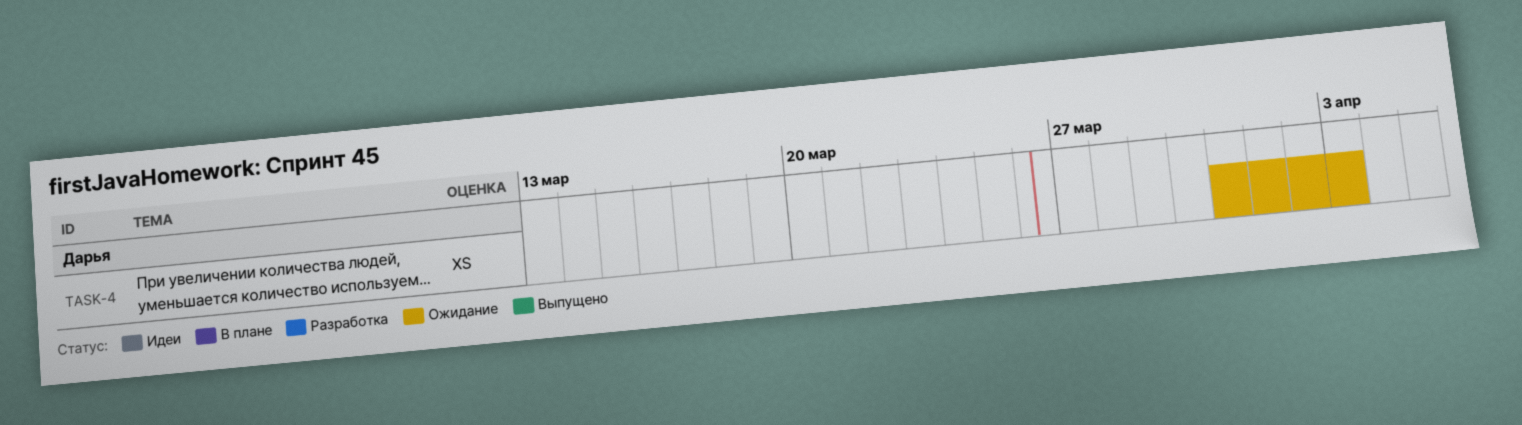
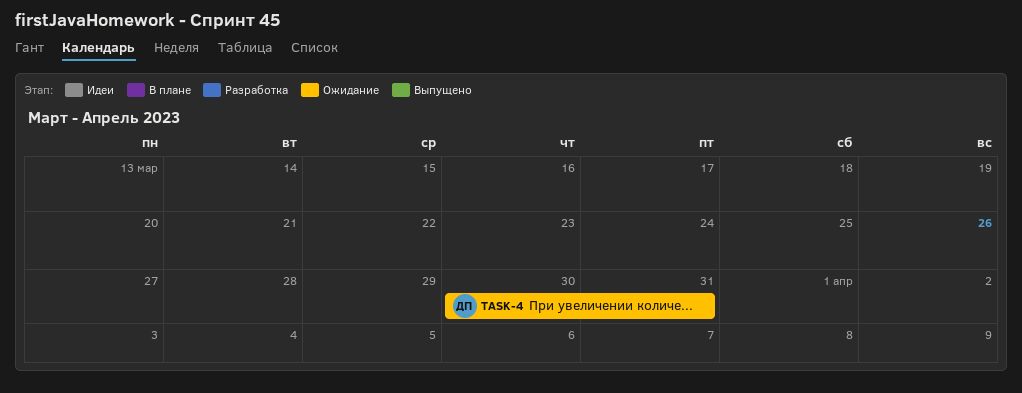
TASK-4, start: Mar 31 -> Mar 30
TASK-4, due: Apr 3 -> Mar 31

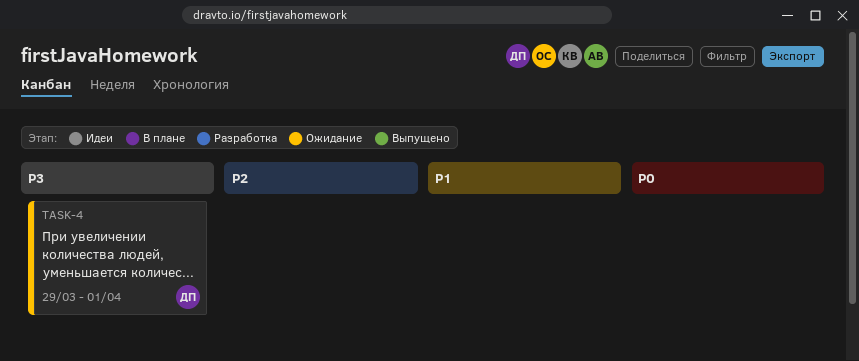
TASK-4, start: Mar 30 -> Mar 29
TASK-4, due: Mar 31 -> Apr 1

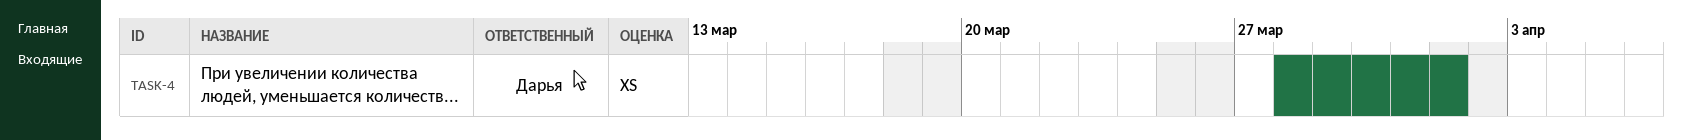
TASK-4, start: Mar 29 -> Mar 28

